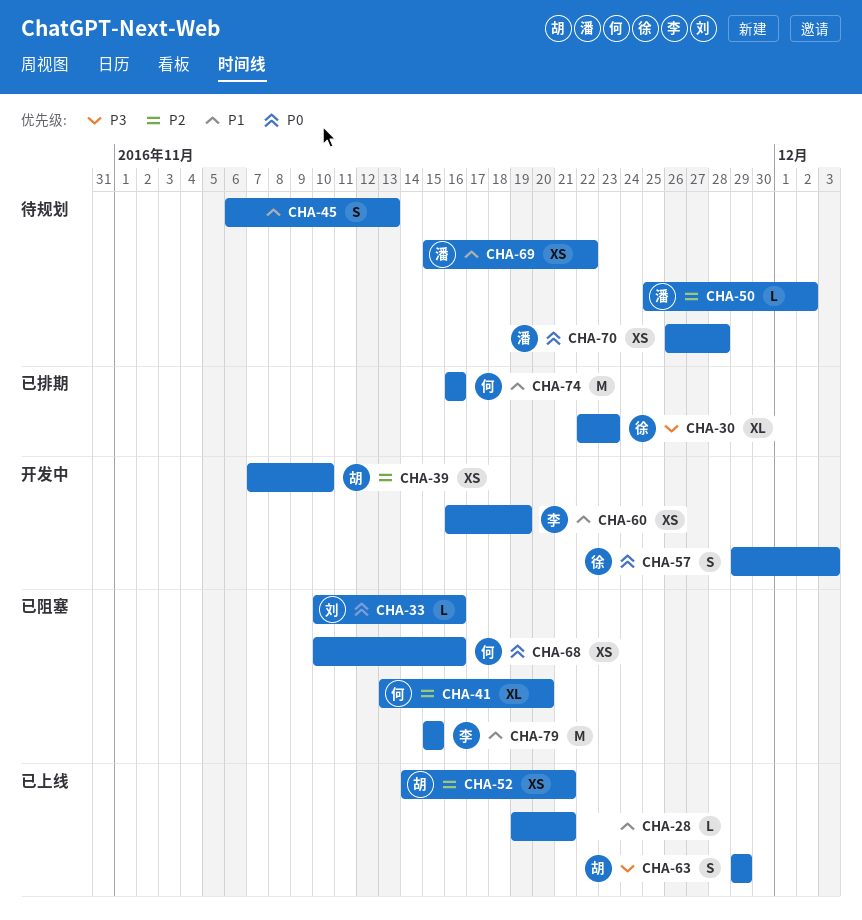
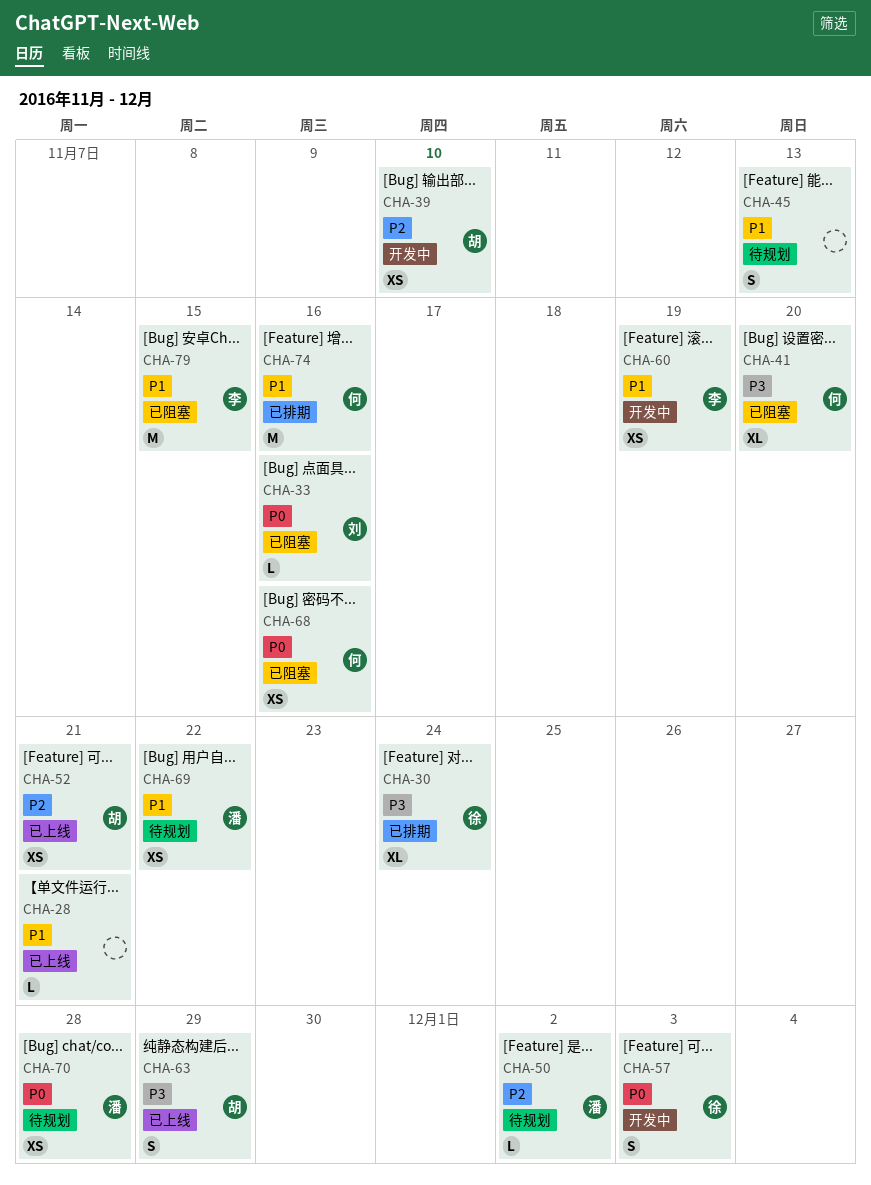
CHA-30, due: Nov 23 -> Nov 24
CHA-41, priority: P2 -> P3

